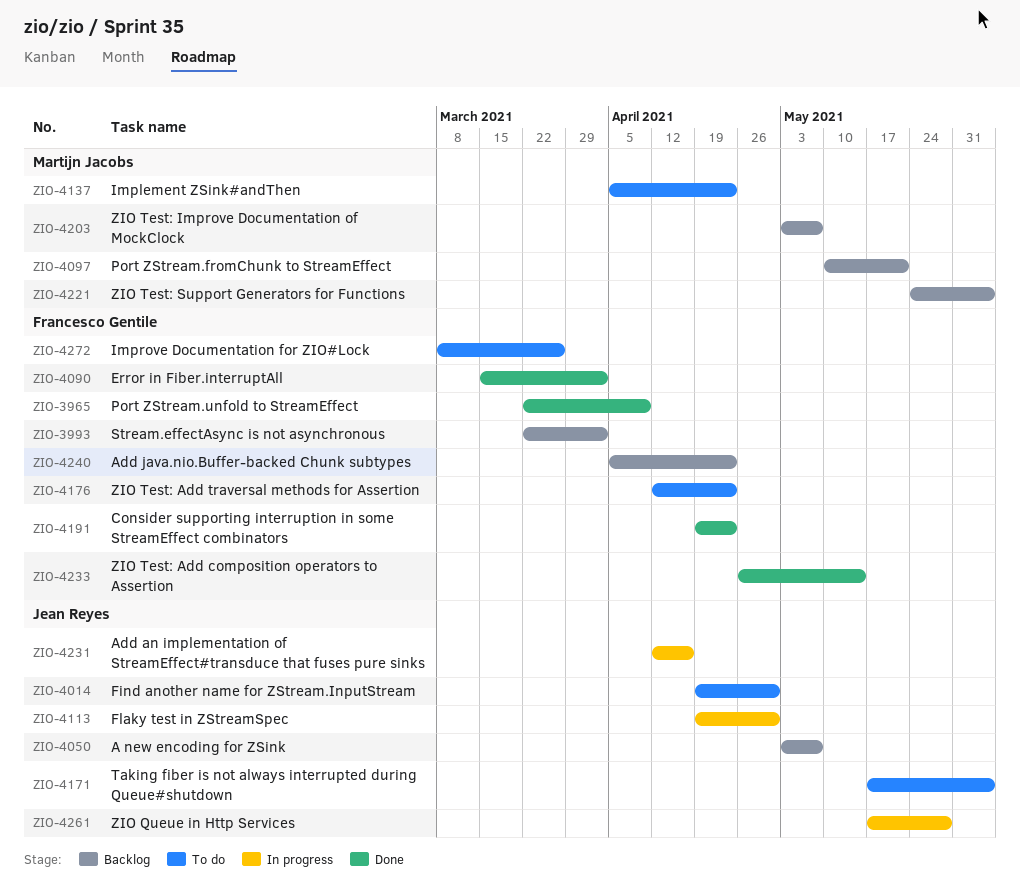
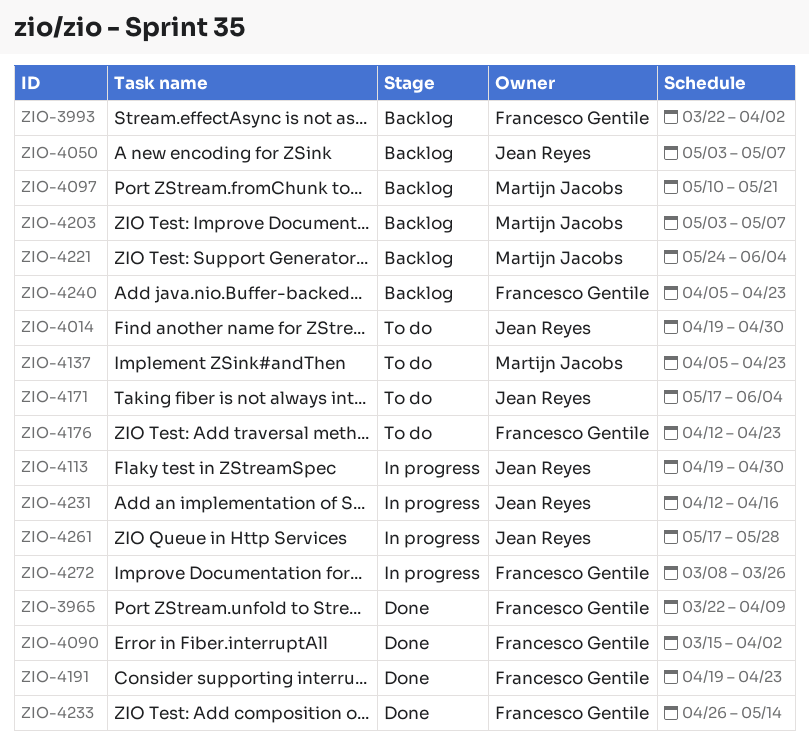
ZIO-4272, status: To do -> In progress

